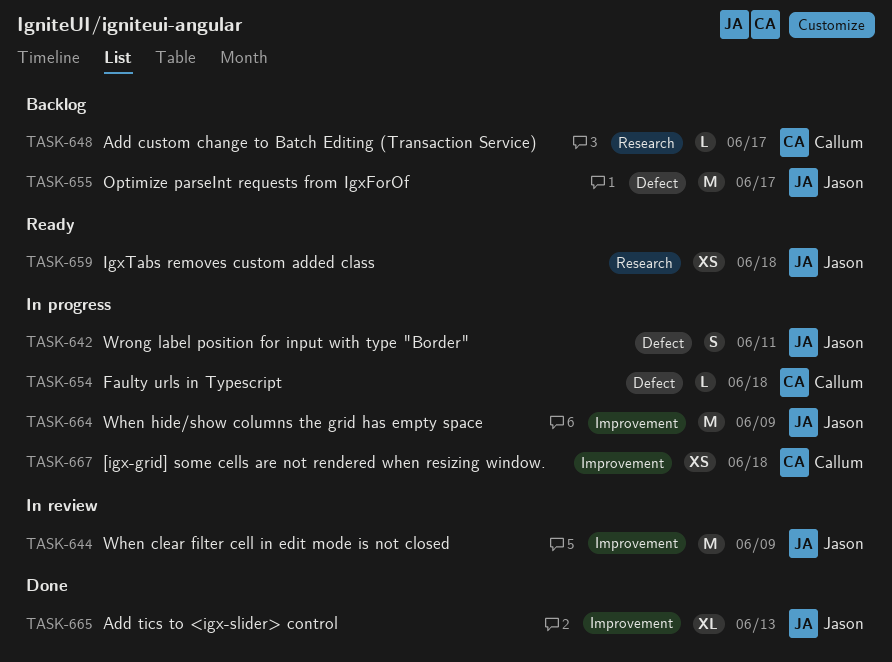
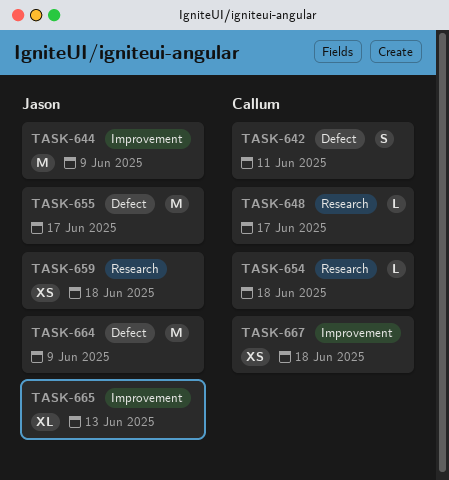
TASK-642, owner: Jason -> Callum
TASK-654, label: Defect -> Research
TASK-664, label: Improvement -> Defect

